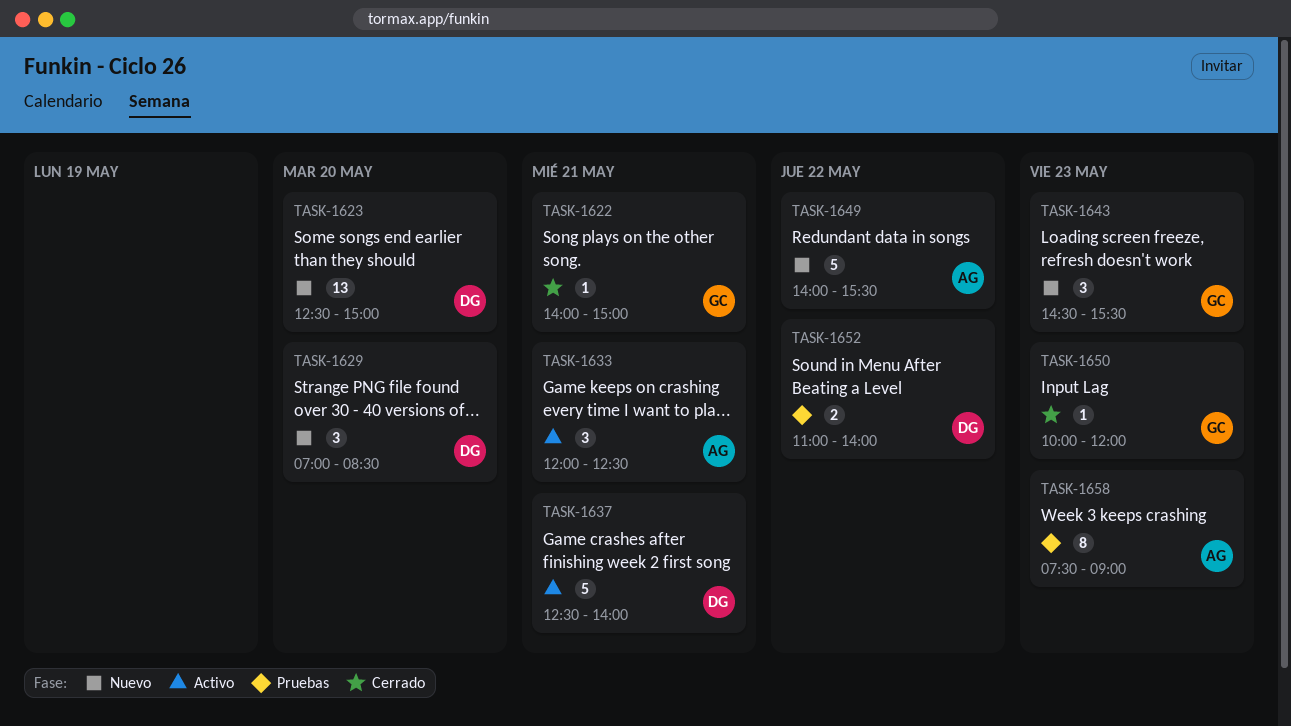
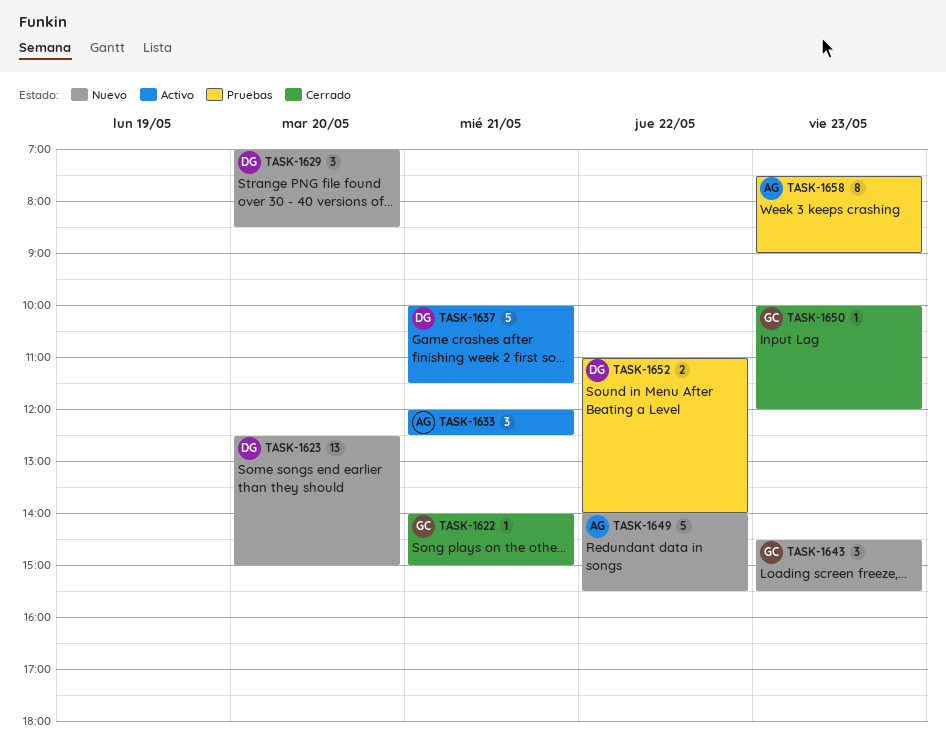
TASK-1637, begins: 12:30 -> 10:00
TASK-1637, ends: 14:00 -> 11:30

